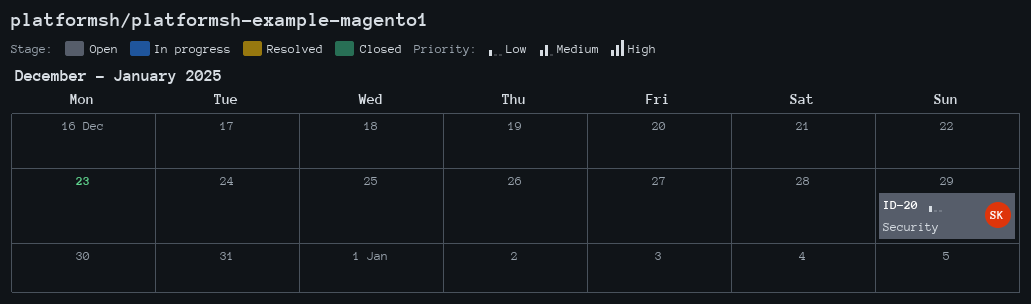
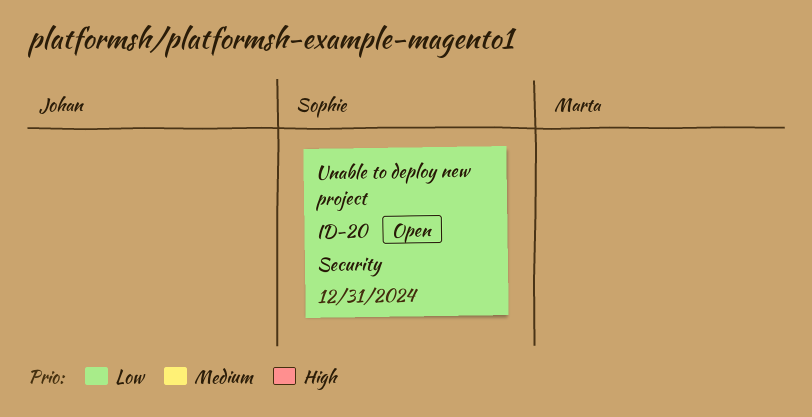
ID-20, due: Dec 29 -> Dec 31

